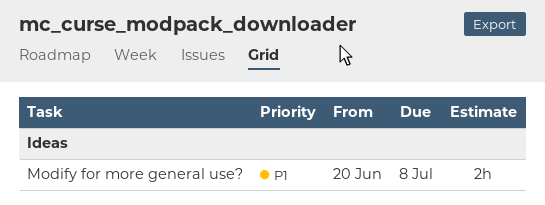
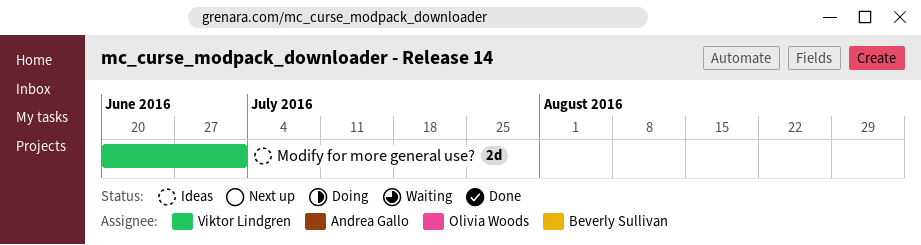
Modify for more general use?, estimate: 2h -> 2d
Modify for more general use?, due: Jul 8 -> Jul 1

